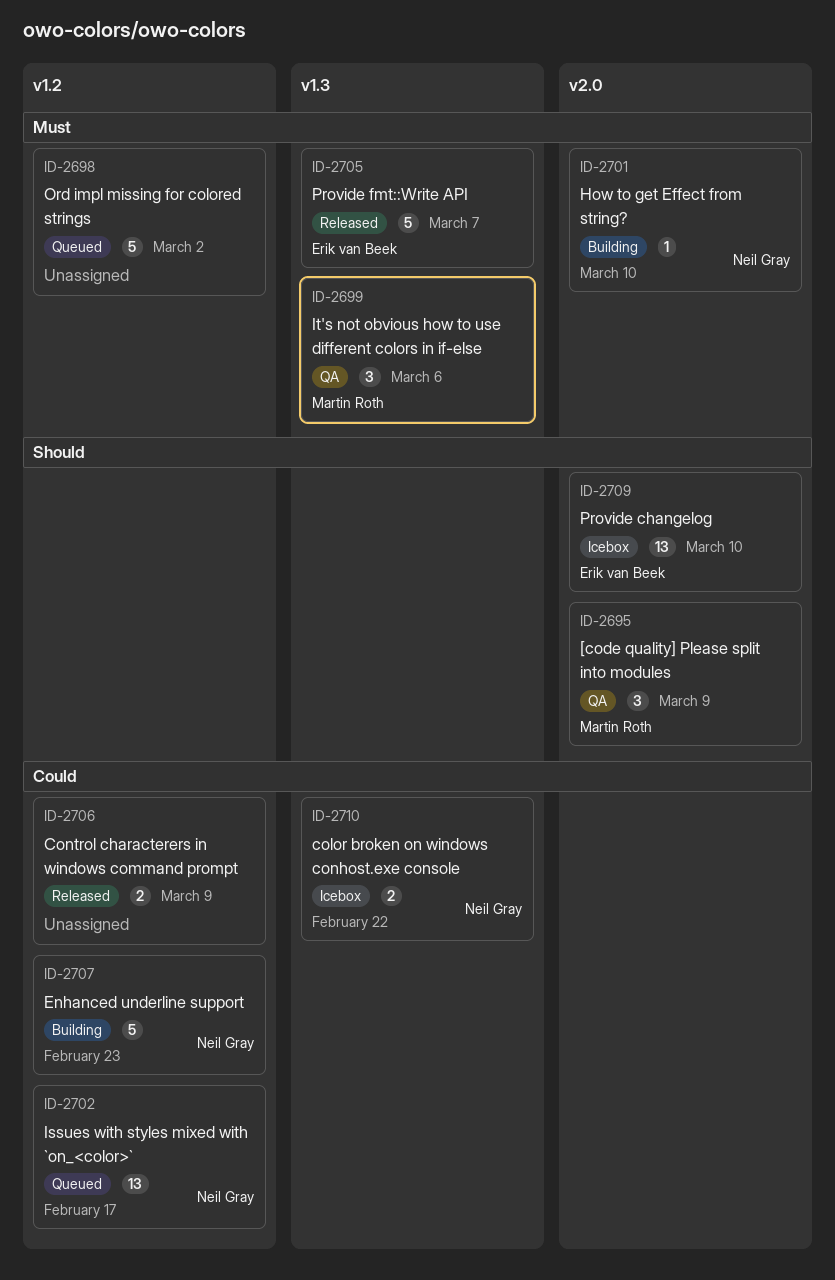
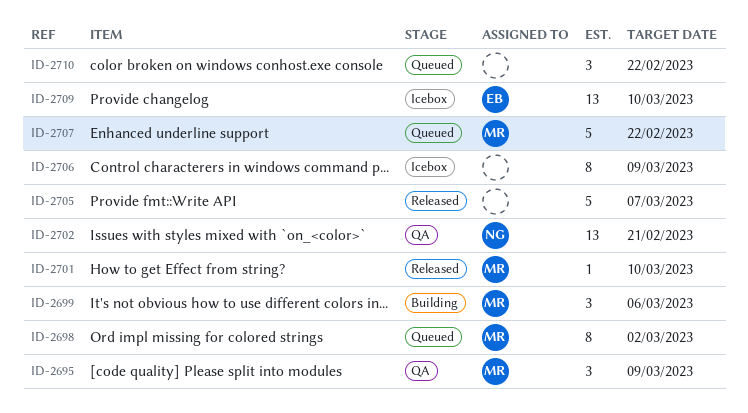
ID-2698, owner: none -> Martin Roth
ID-2698, estimate: 5 -> 8
ID-2699, status: QA -> Building
ID-2701, status: Building -> Released
ID-2701, owner: Neil Gray -> Martin Roth
ID-2702, status: Queued -> QA
ID-2702, due: Feb 17 -> Feb 21
ID-2705, owner: Erik van Beek -> none
ID-2706, status: Released -> Icebox
ID-2706, estimate: 2 -> 8
ID-2707, status: Building -> Queued
ID-2707, owner: Neil Gray -> Martin Roth
ID-2707, due: Feb 23 -> Feb 22
ID-2710, status: Icebox -> Queued
ID-2710, owner: Neil Gray -> none
ID-2710, estimate: 2 -> 3

